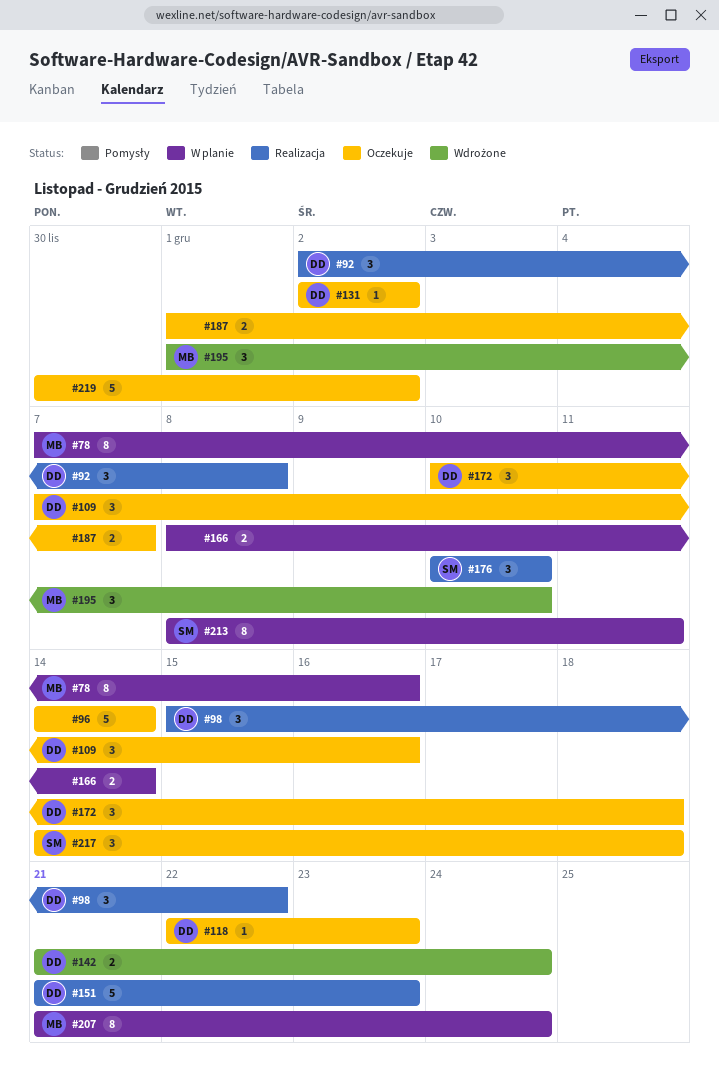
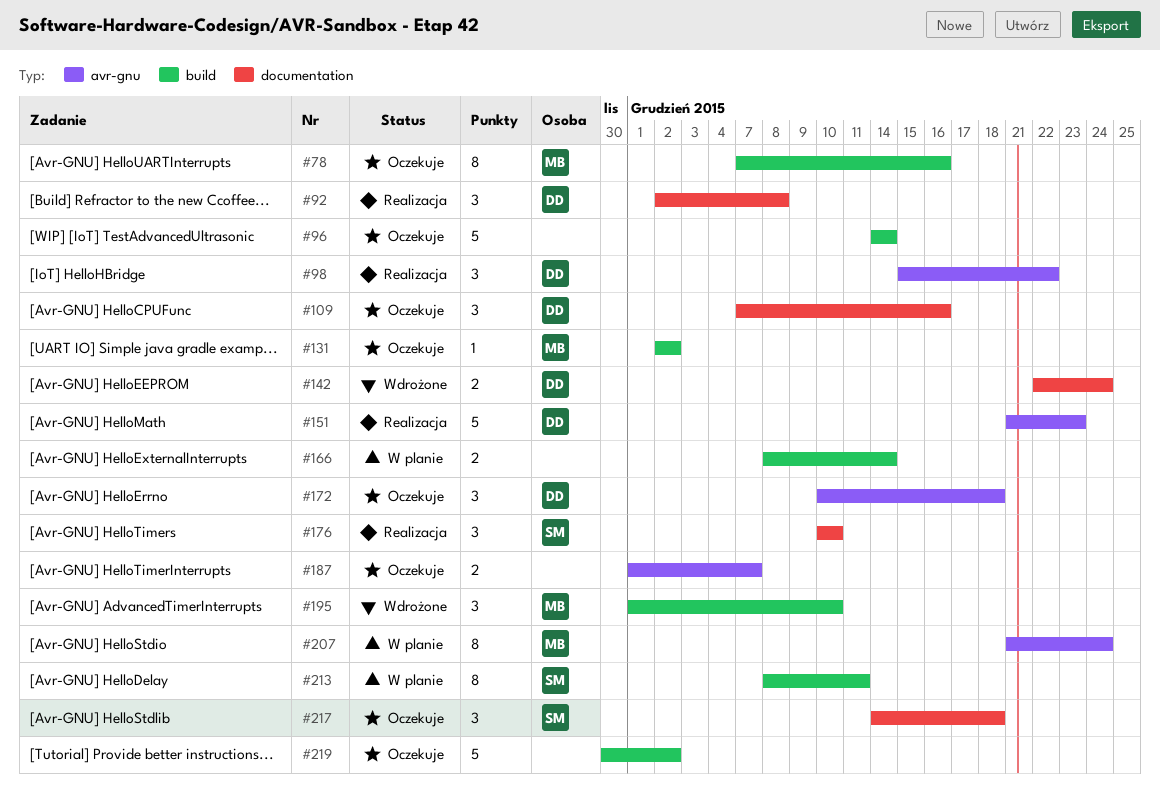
#78, status: W planie -> Oczekuje
#118: present -> none
#131, owner: DD -> MB
#142, start: Dec 21 -> Dec 22

